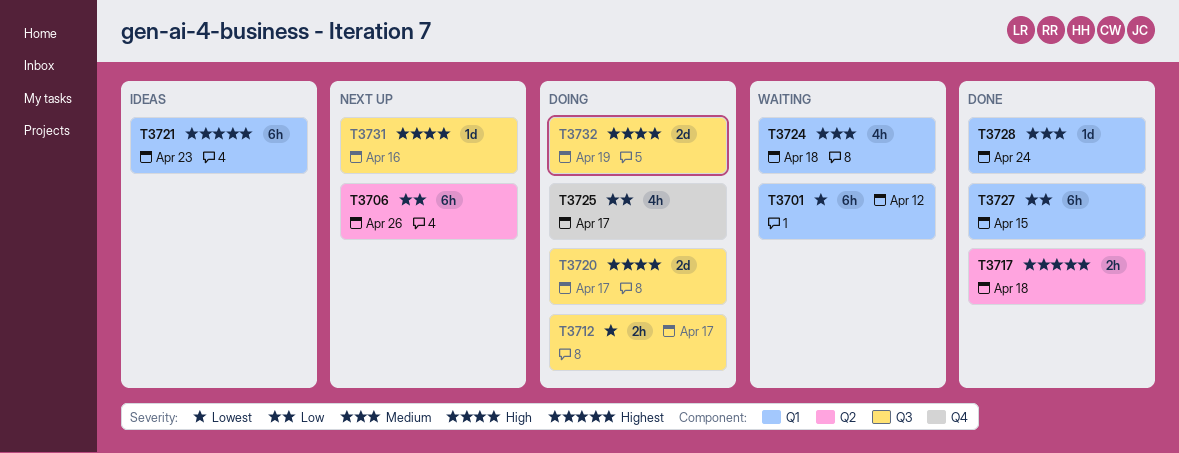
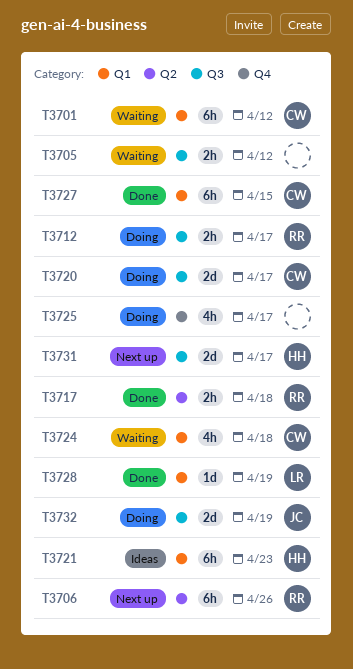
T3705: none -> present
T3728, due: Apr 24 -> Apr 19
T3731, estimate: 1d -> 2d
T3731, due: Apr 16 -> Apr 17

